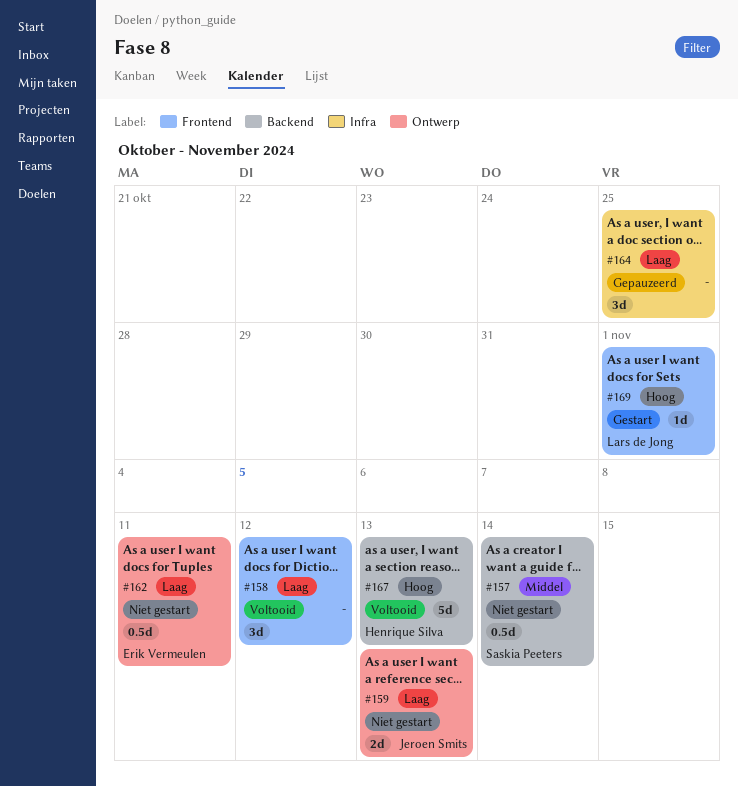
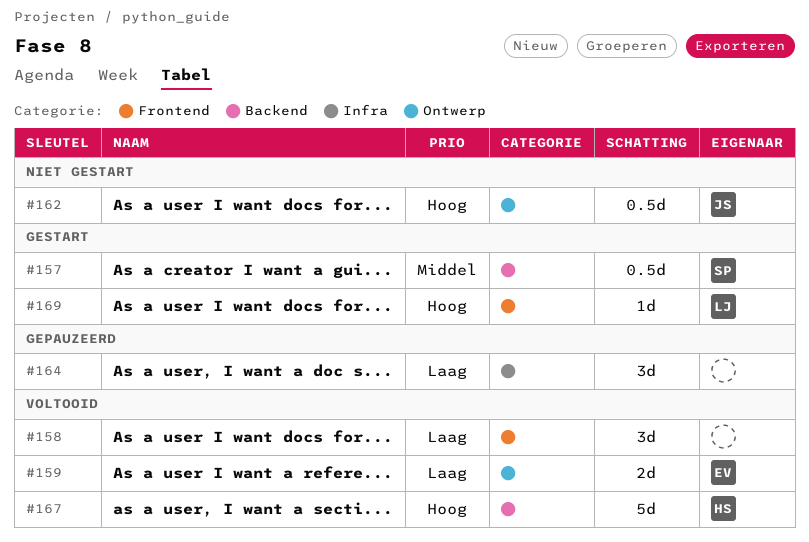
#157, status: Niet gestart -> Gestart
#159, status: Niet gestart -> Voltooid
#159, owner: Jeroen Smits -> Erik Vermeulen
#162, owner: Erik Vermeulen -> Jeroen Smits
#162, priority: Laag -> Hoog

